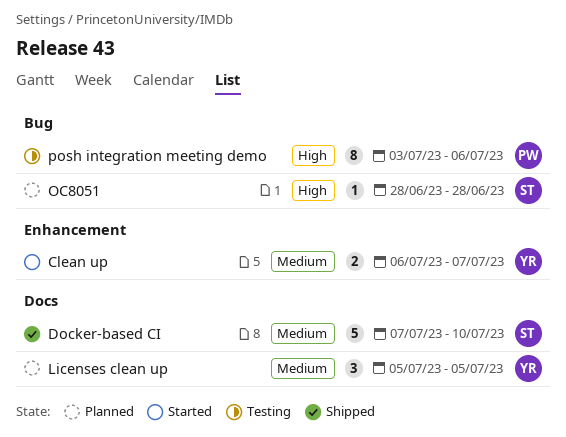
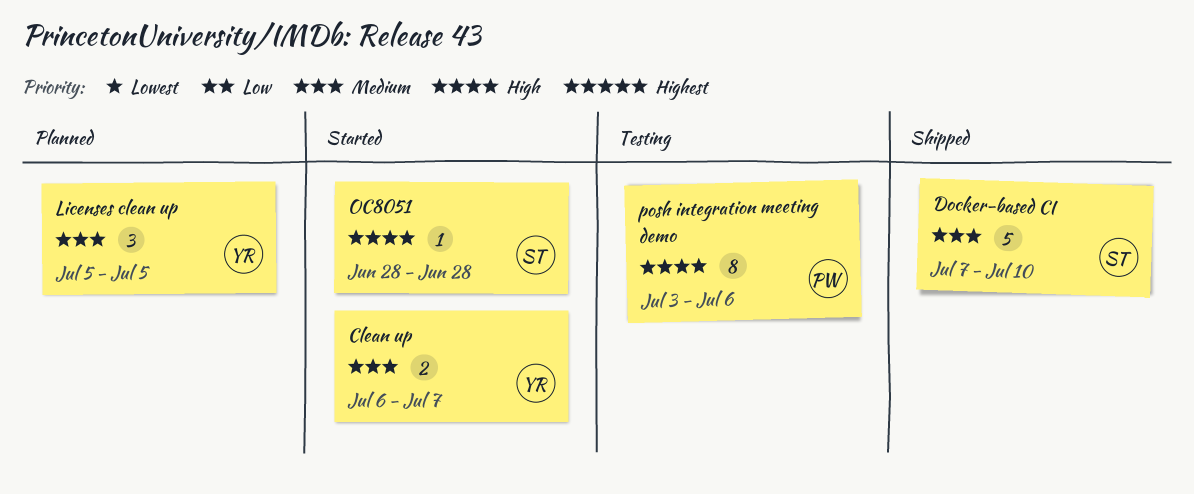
OC8051, status: Planned -> Started

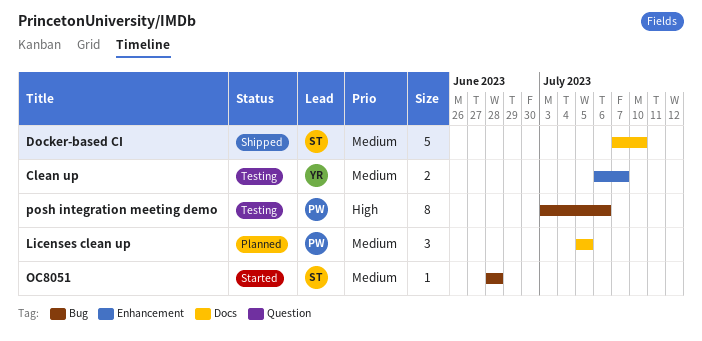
Clean up, status: Started -> Testing
Licenses clean up, owner: YR -> PW
OC8051, priority: High -> Medium

